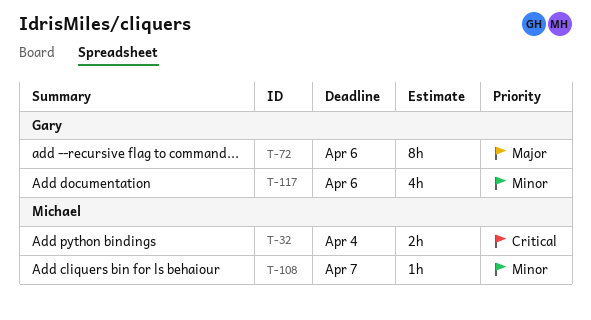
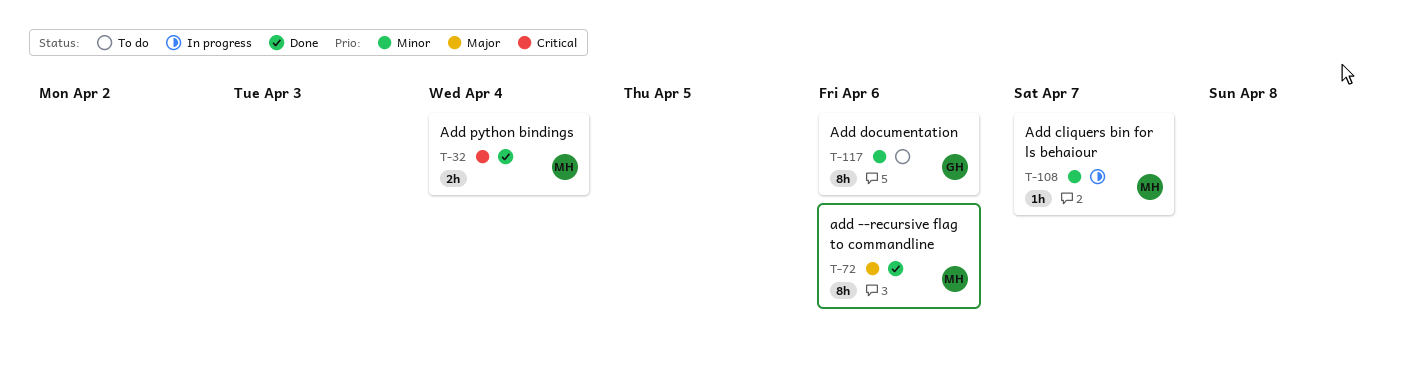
T-72, owner: Gary -> Michael
T-117, estimate: 4h -> 8h

